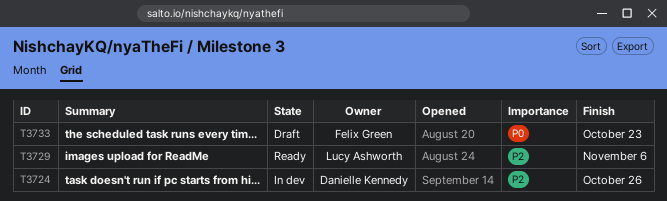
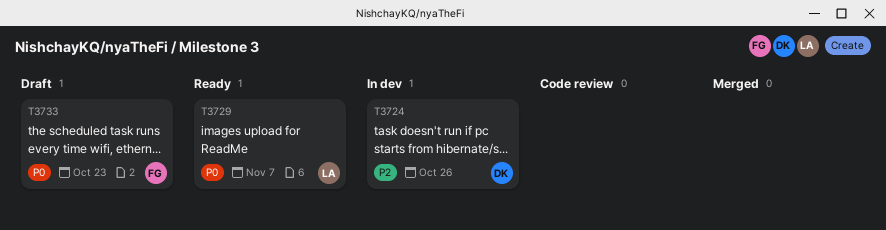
T3729, priority: P2 -> P0
T3729, due: Nov 6 -> Nov 7

